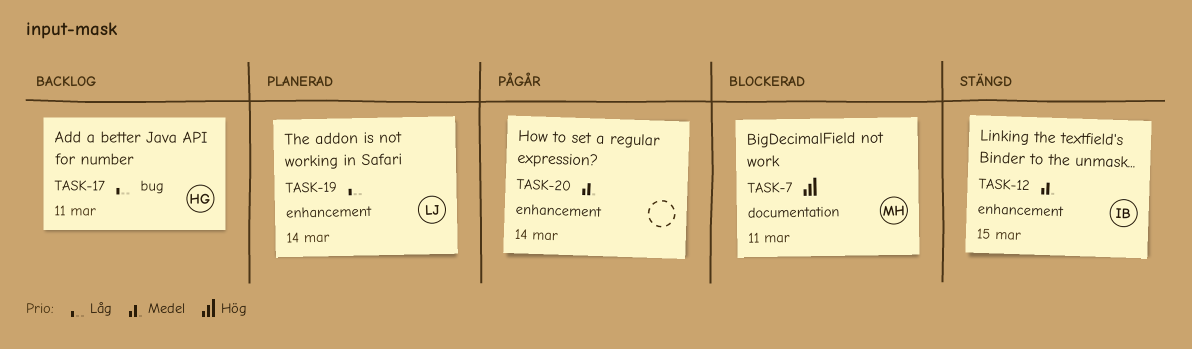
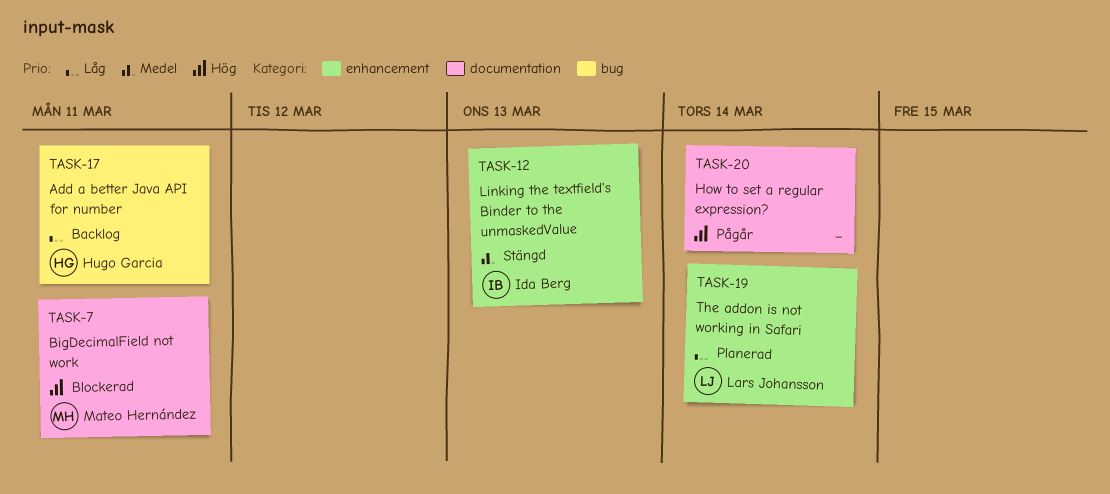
TASK-12, due: Mar 15 -> Mar 13
TASK-20, priority: Medel -> Hög
TASK-20, label: enhancement -> documentation

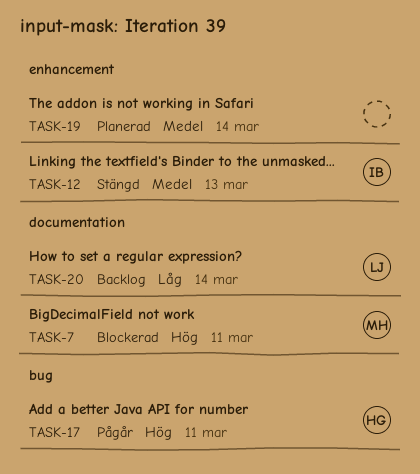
TASK-17, status: Backlog -> Pågår
TASK-17, priority: Låg -> Hög
TASK-19, owner: Lars Johansson -> none
TASK-19, priority: Låg -> Medel
TASK-20, status: Pågår -> Backlog
TASK-20, owner: none -> Lars Johansson
TASK-20, priority: Hög -> Låg

